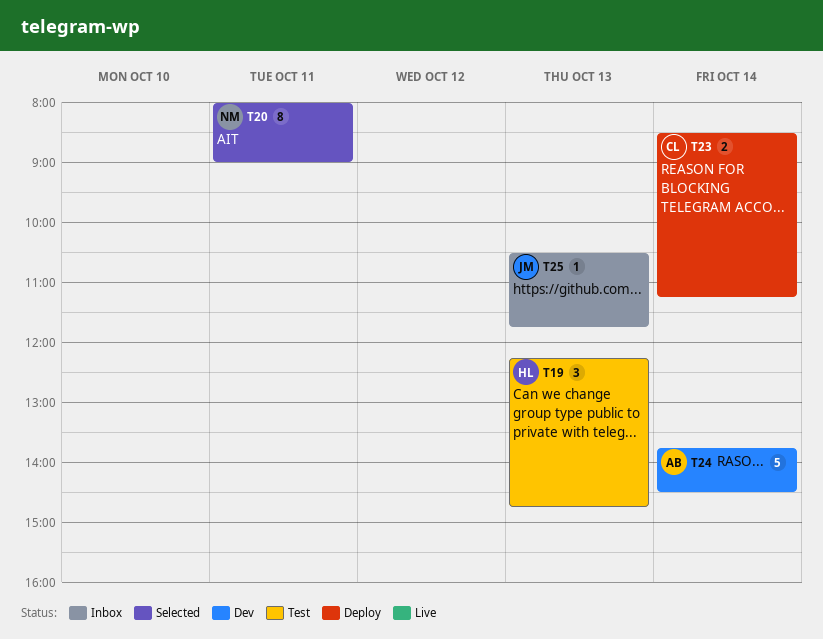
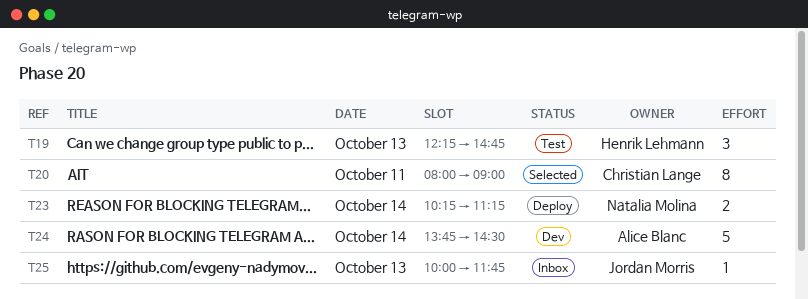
T20, owner: Natalia Molina -> Christian Lange
T23, owner: Christian Lange -> Natalia Molina
T23, begins: 08:30 -> 10:15
T25, begins: 10:30 -> 10:00

